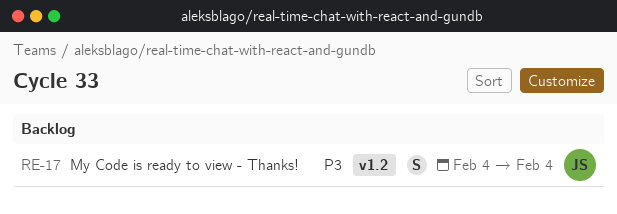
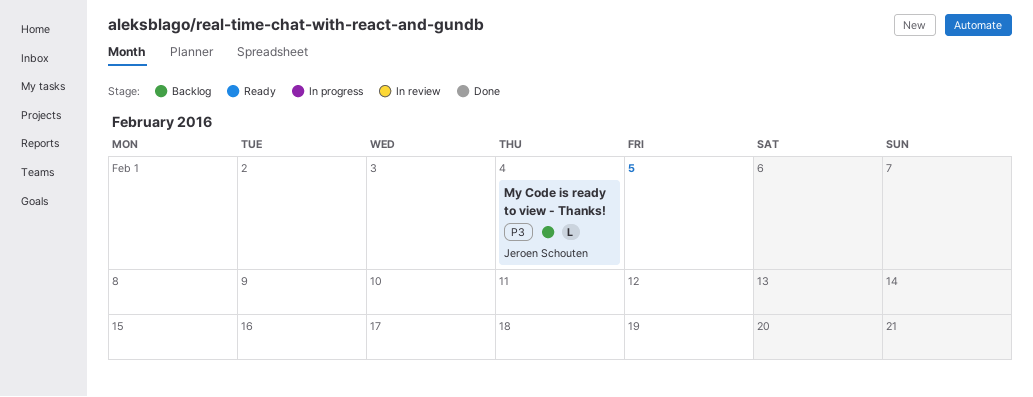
My Code is ready to view - Thanks!, estimate: S -> L

